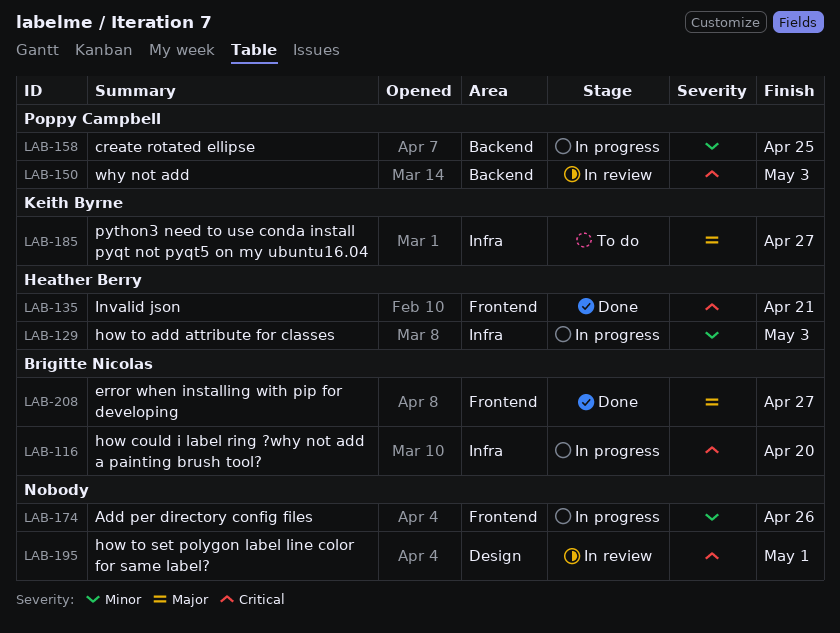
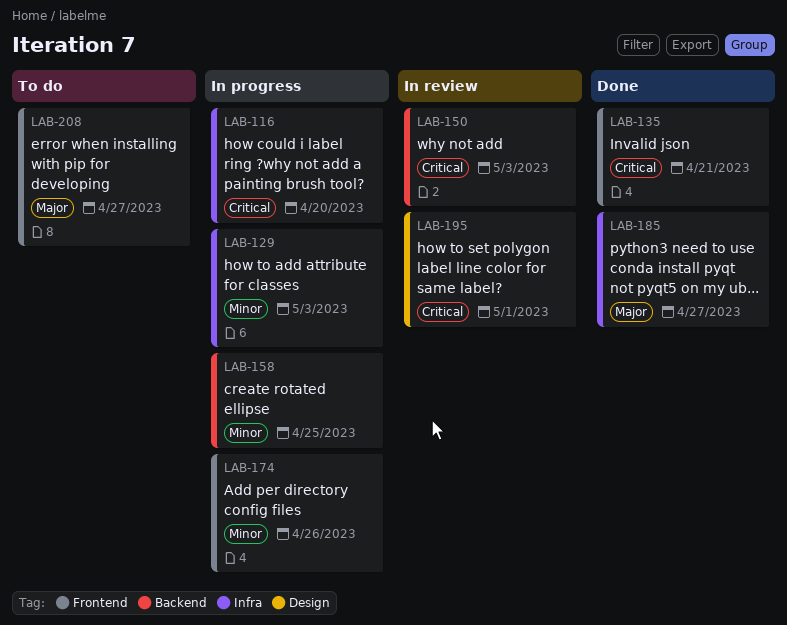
LAB-185, status: To do -> Done
LAB-208, status: Done -> To do

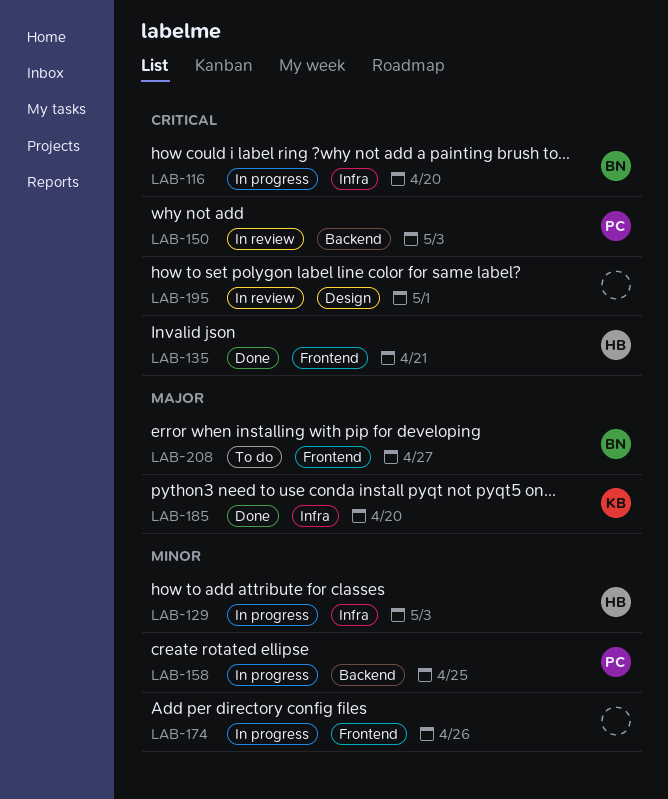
LAB-185, due: Apr 27 -> Apr 20

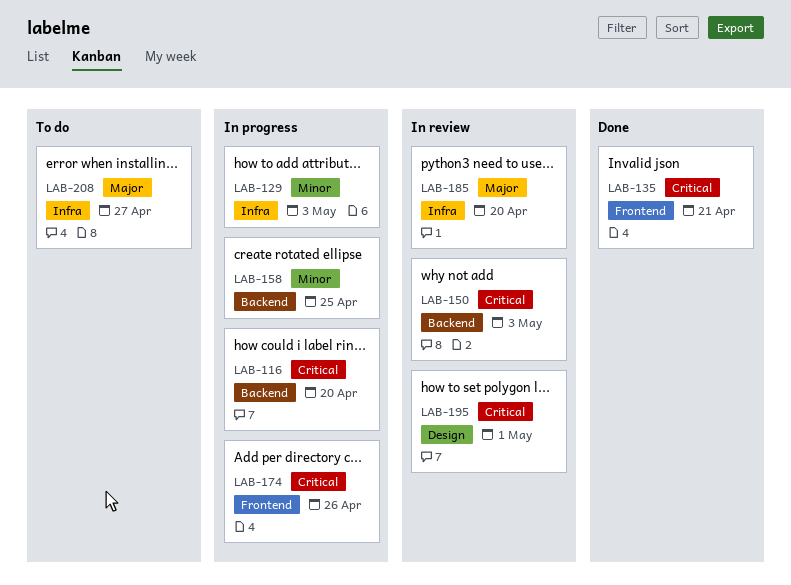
LAB-116, label: Infra -> Backend
LAB-174, priority: Minor -> Critical
LAB-185, status: Done -> In review
LAB-208, label: Frontend -> Infra

